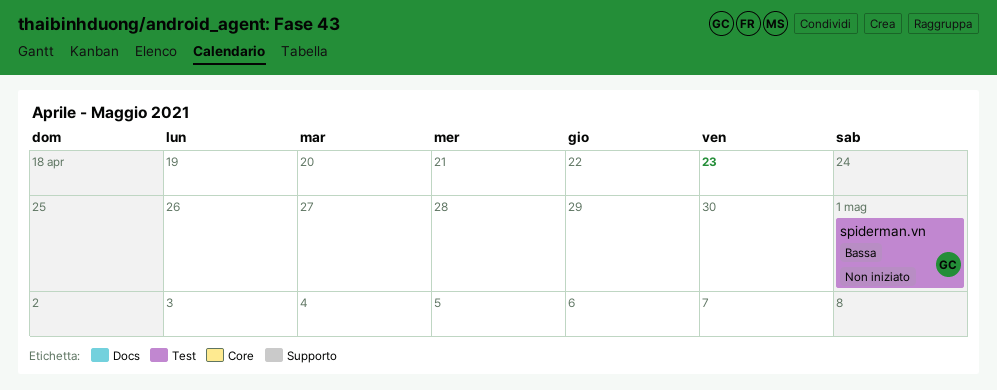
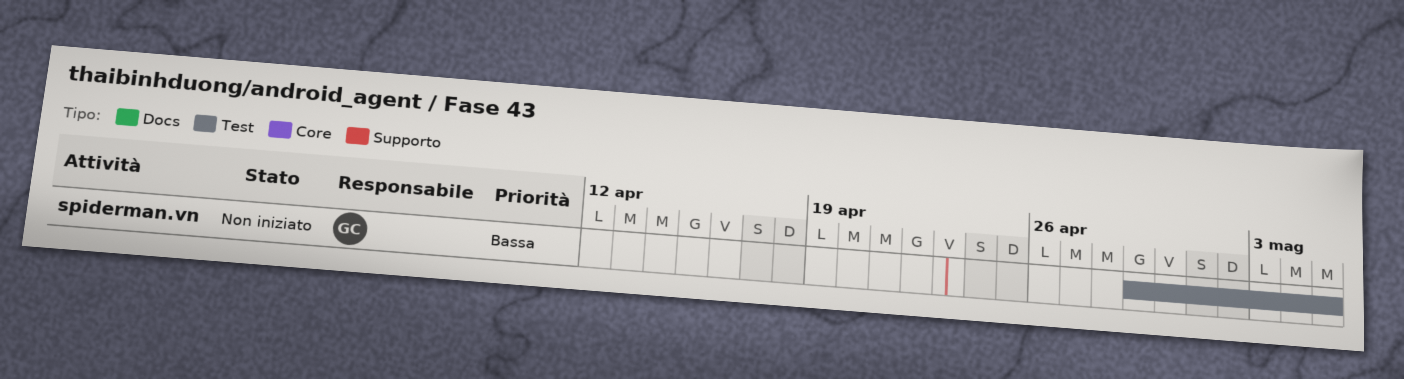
spiderman.vn, due: May 1 -> May 5

